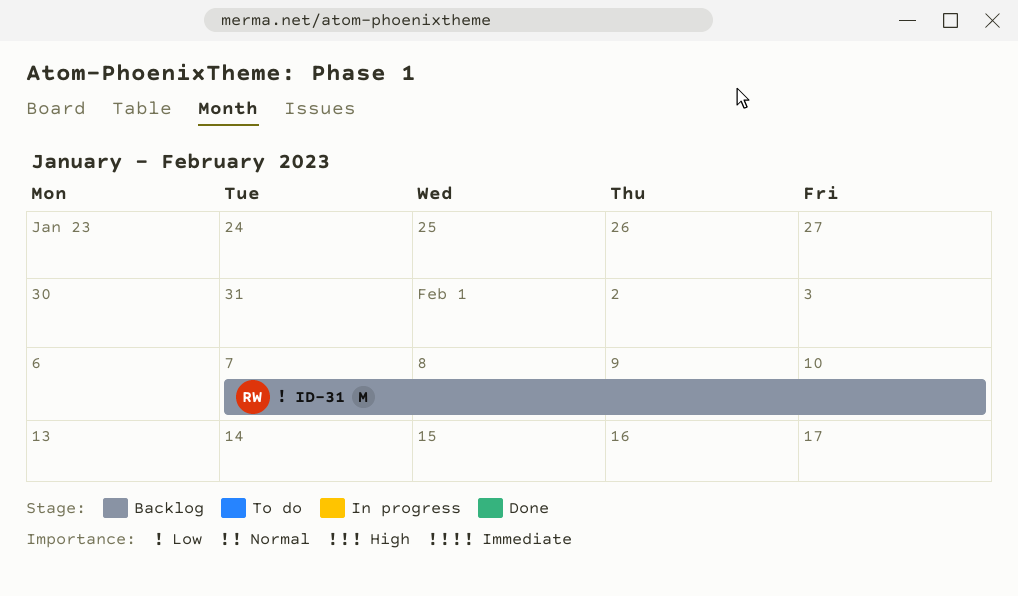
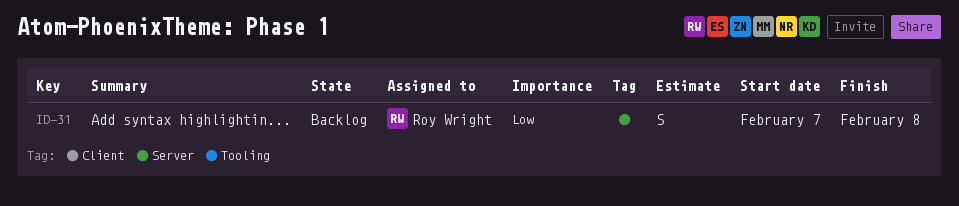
ID-31, estimate: M -> S
ID-31, due: Feb 10 -> Feb 8

